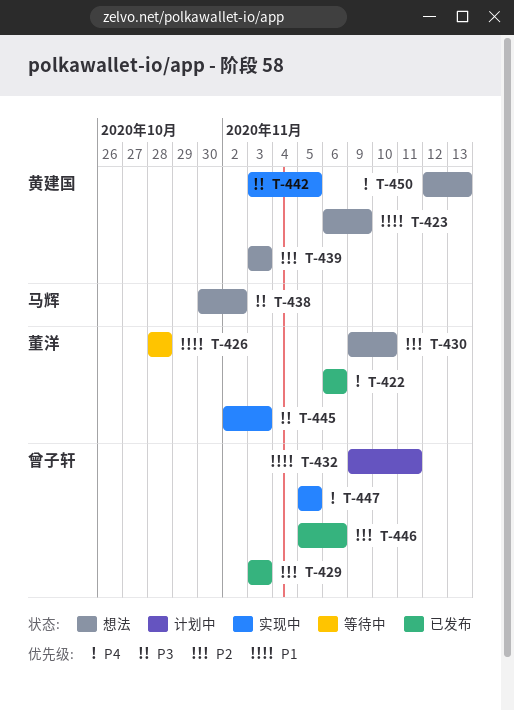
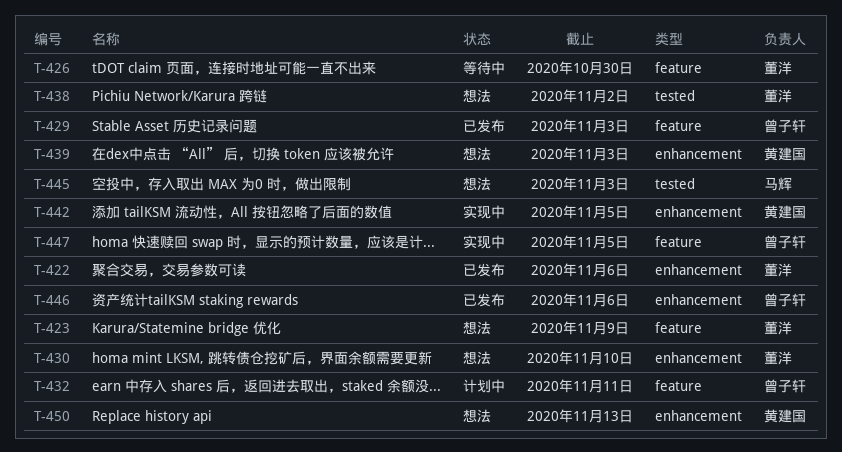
T-423, owner: 黄建国 -> 董洋
T-426, due: Oct 28 -> Oct 30
T-438, owner: 马辉 -> 董洋
T-445, status: 实现中 -> 想法
T-445, owner: 董洋 -> 马辉

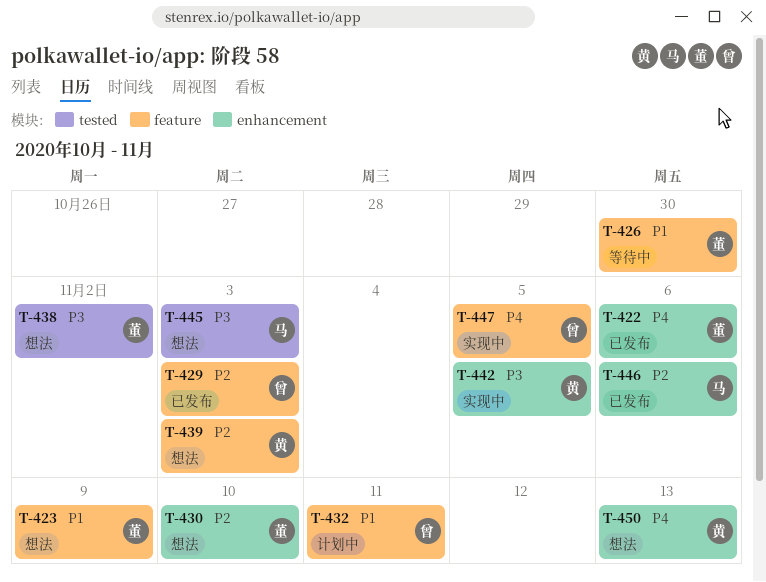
T-439, label: enhancement -> feature
T-446, owner: 曾子轩 -> 马辉

